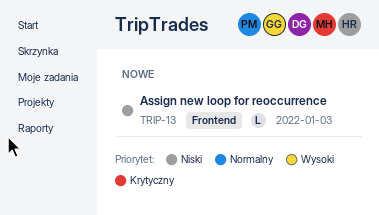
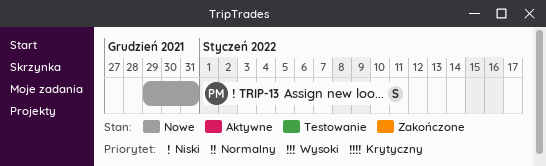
TRIP-13, estimate: L -> S
TRIP-13, due: Jan 3 -> Dec 31

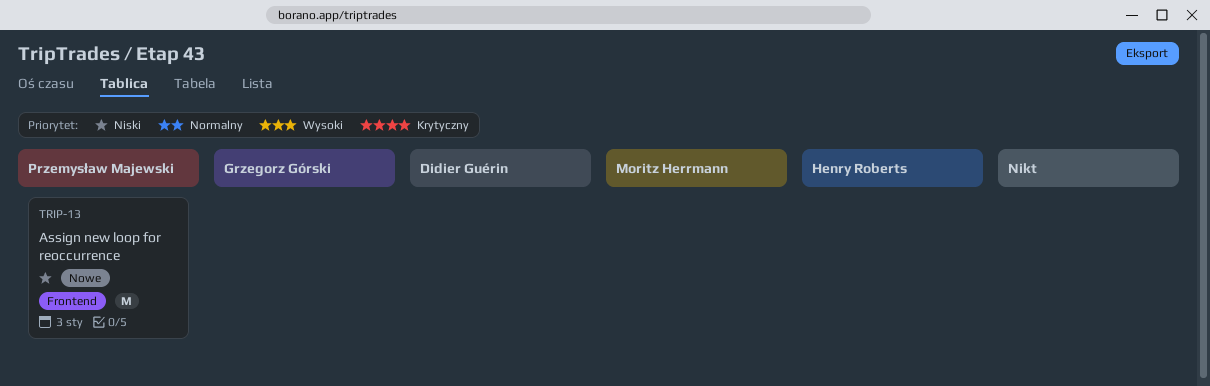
TRIP-13, estimate: S -> M
TRIP-13, due: Dec 31 -> Jan 3

